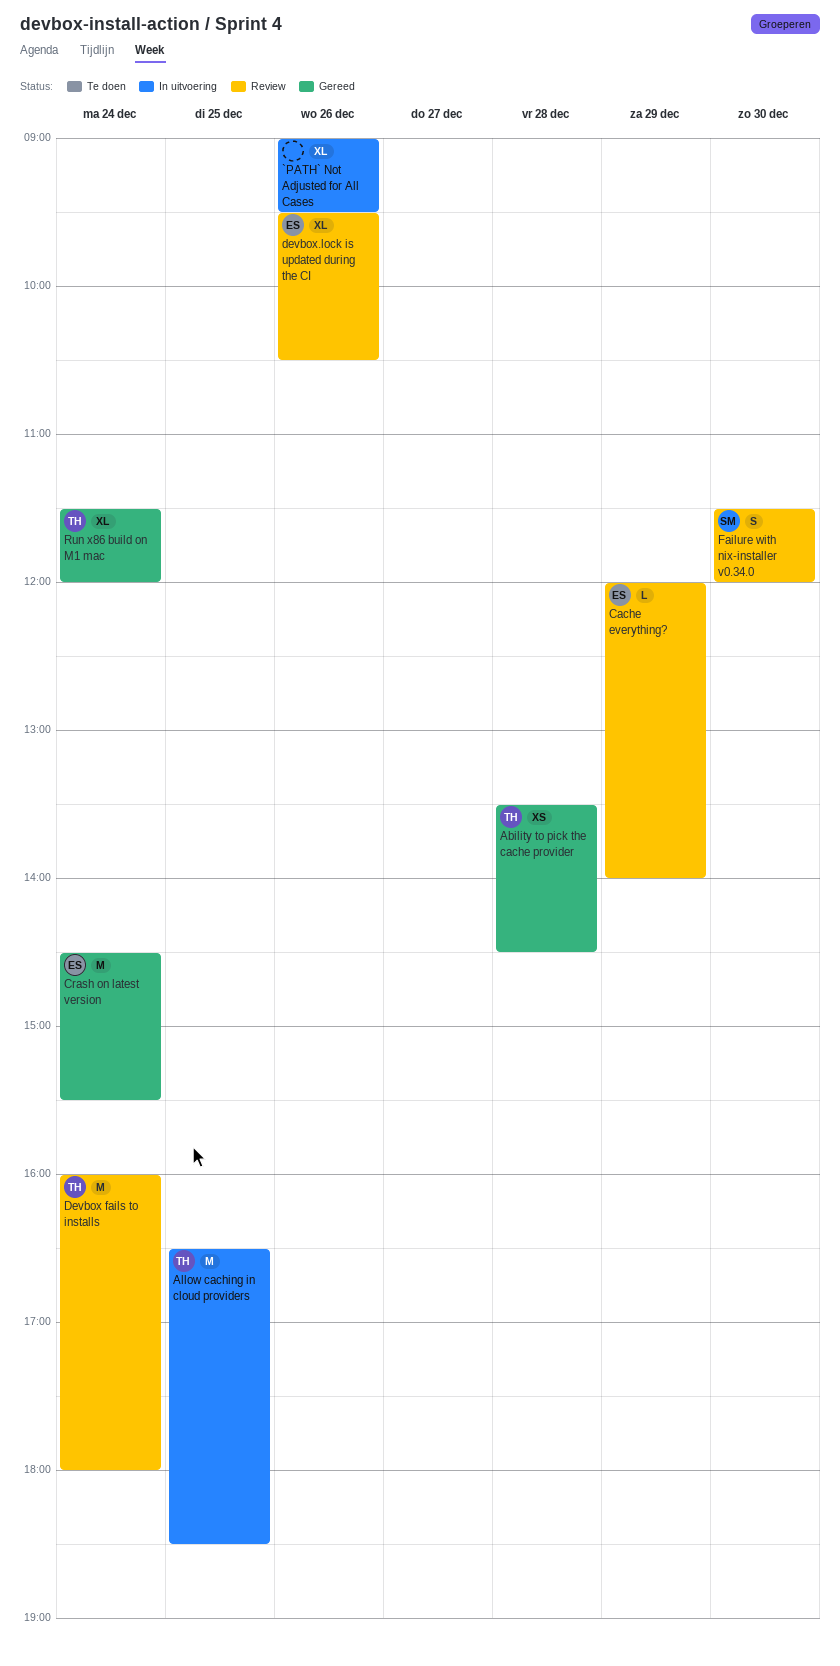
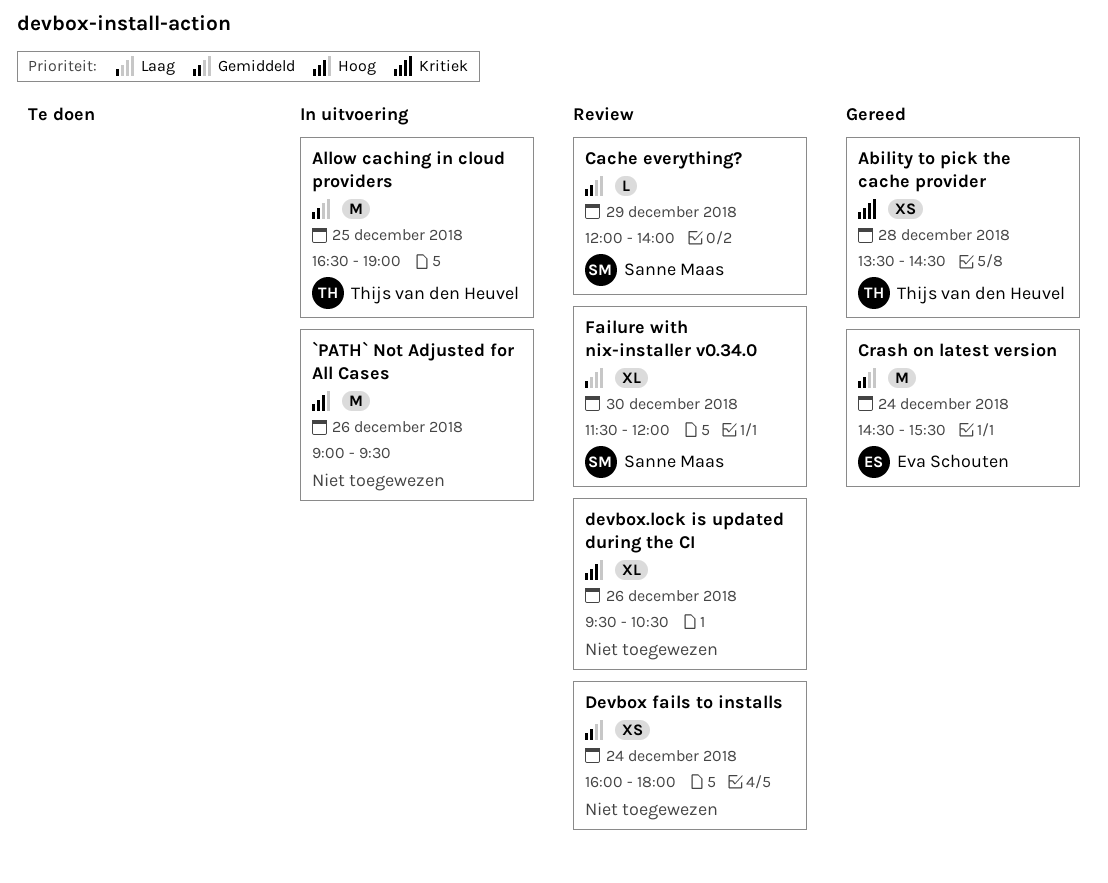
`PATH` Not Adjusted for All Cases, estimate: XL -> M
Allow caching in cloud providers, ends: 18:30 -> 19:00
Cache everything?, owner: Eva Schouten -> Sanne Maas
Devbox fails to installs, owner: Thijs van den Heuvel -> none
Devbox fails to installs, estimate: M -> XS
devbox.lock is updated during the CI, owner: Eva Schouten -> none
Failure with nix-installer v0.34.0, estimate: S -> XL
Run x86 build on M1 mac: present -> none

